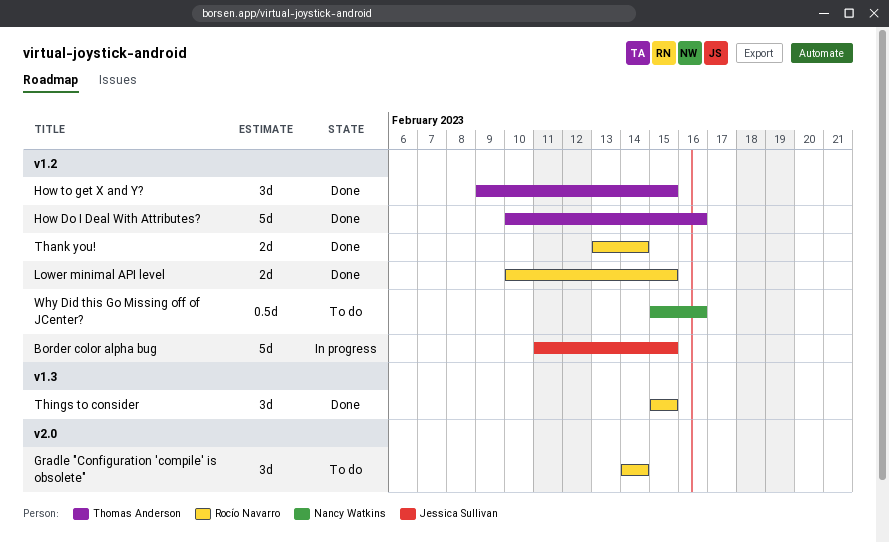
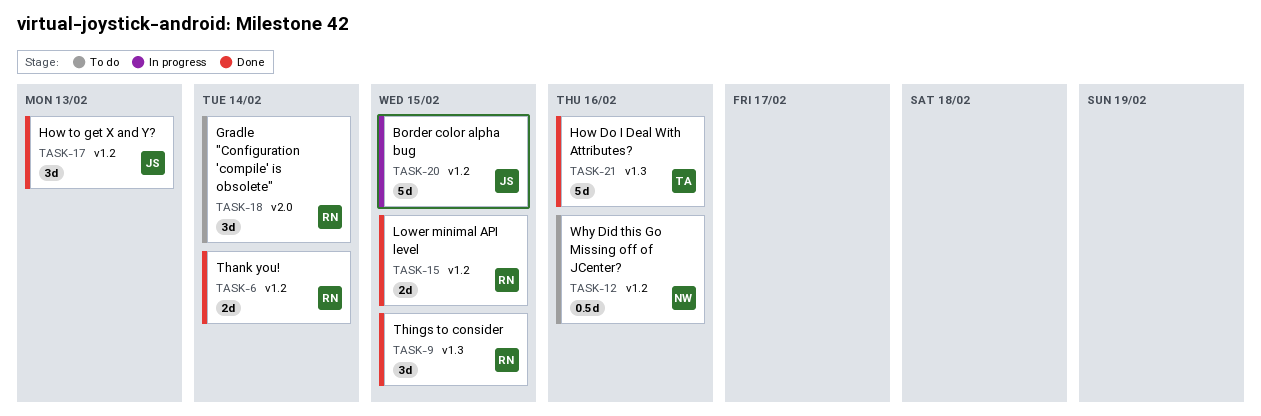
How Do I Deal With Attributes?, label: v1.2 -> v1.3
How to get X and Y?, owner: Thomas Anderson -> Jessica Sullivan
How to get X and Y?, due: Feb 15 -> Feb 13

